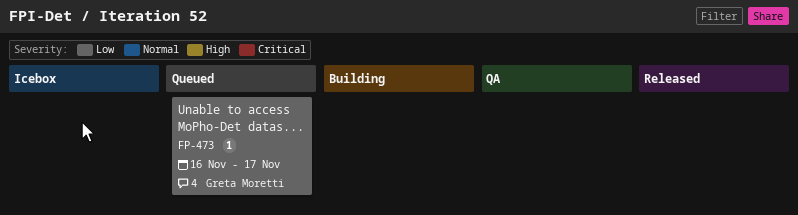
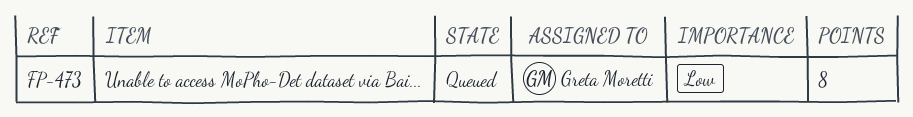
FP-473, estimate: 1 -> 8

